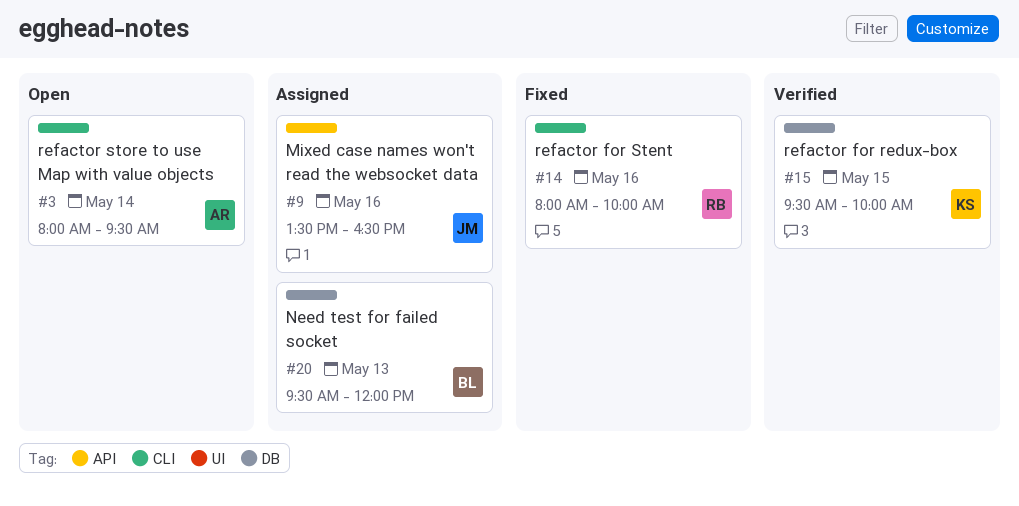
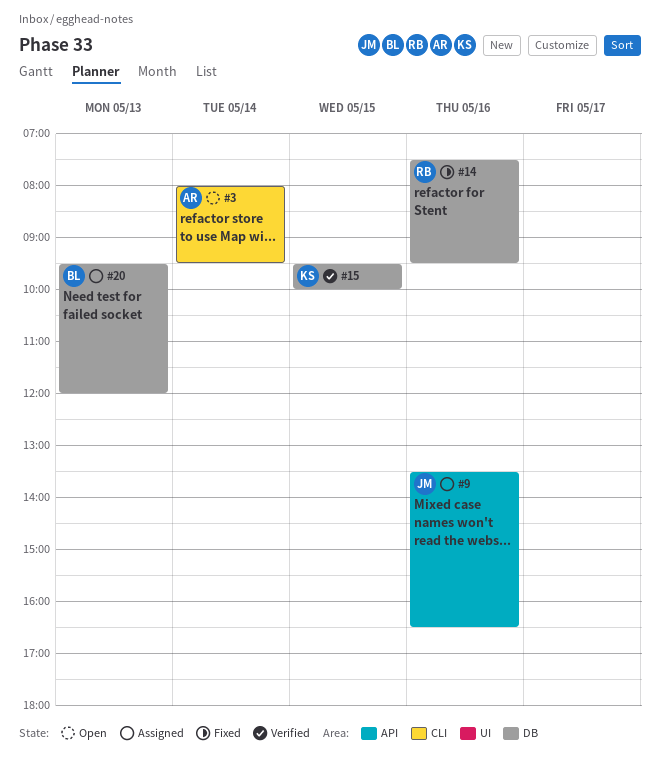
#14, label: CLI -> DB
#14, begins: 08:00 -> 07:30
#14, ends: 10:00 -> 09:30

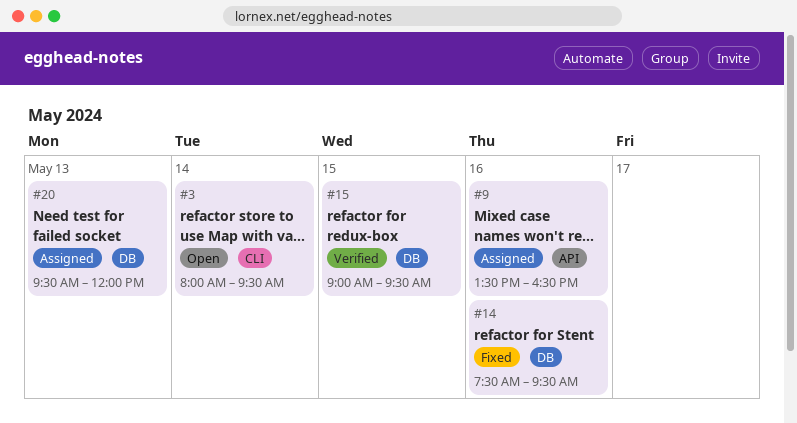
#15, begins: 09:30 -> 09:00
#15, ends: 10:00 -> 09:30

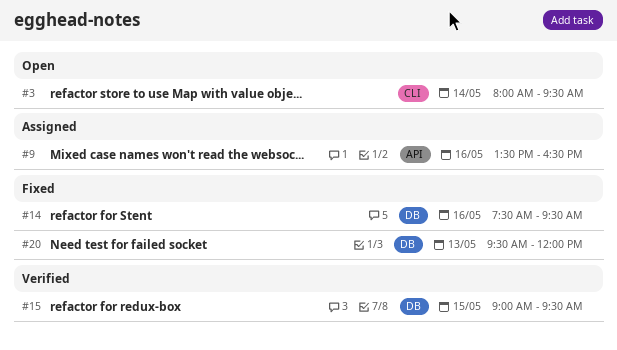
#20, status: Assigned -> Fixed

